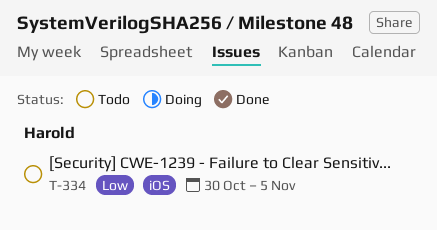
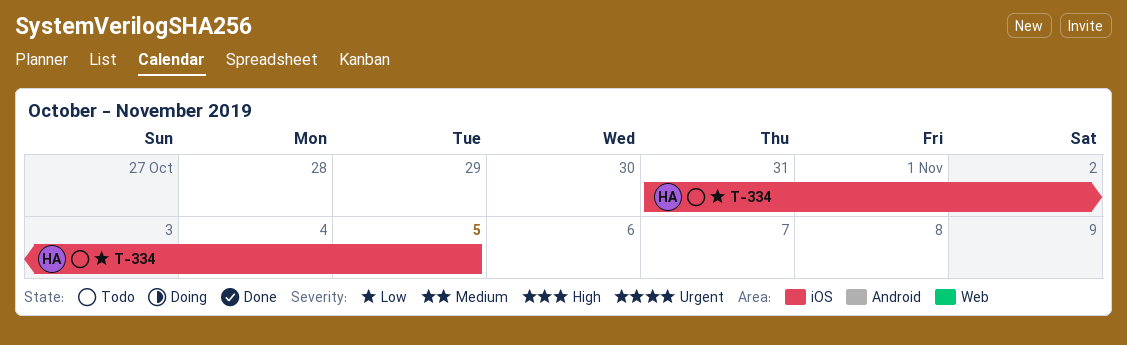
T-334, start: Oct 30 -> Oct 31

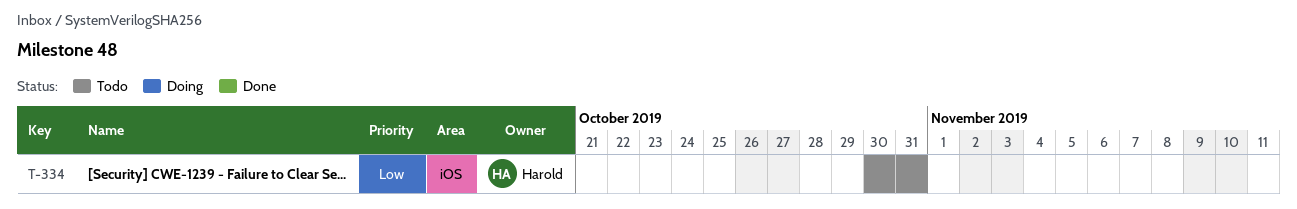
T-334, start: Oct 31 -> Oct 30
T-334, due: Nov 5 -> Oct 31

